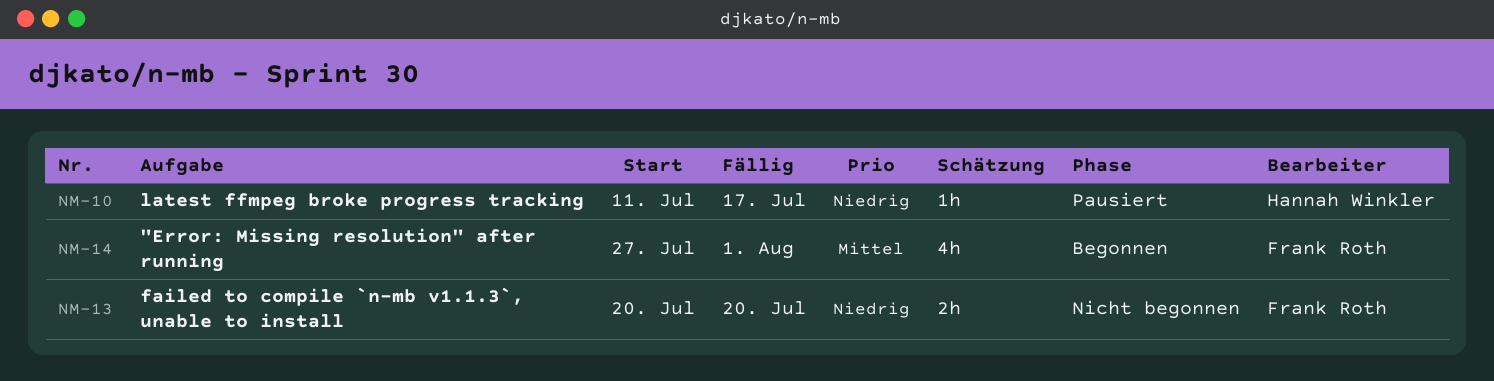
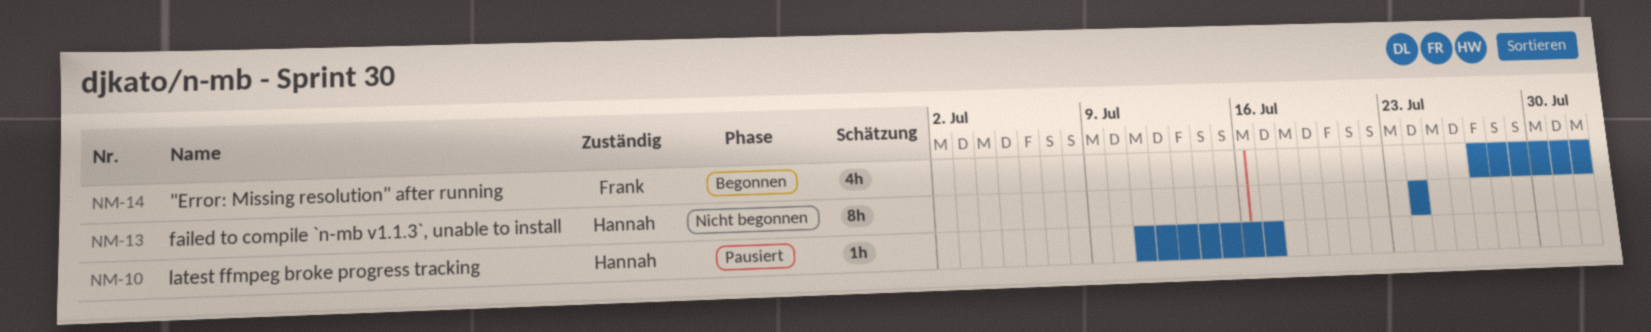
NM-13, owner: Frank Roth -> Hannah Winkler
NM-13, estimate: 2h -> 8h
NM-13, start: Jul 20 -> Jul 24
NM-13, due: Jul 20 -> Jul 24

